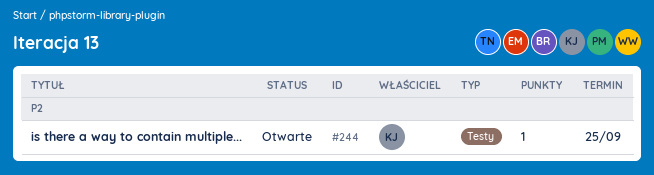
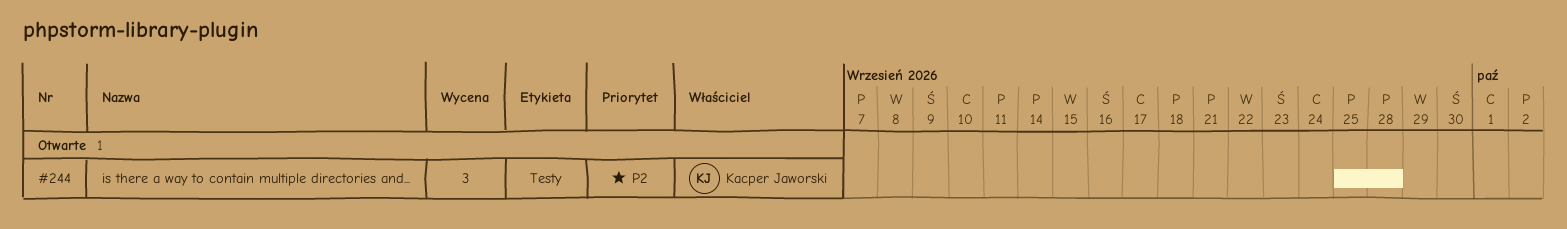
#244, estimate: 1 -> 3
#244, due: Sep 25 -> Sep 28

